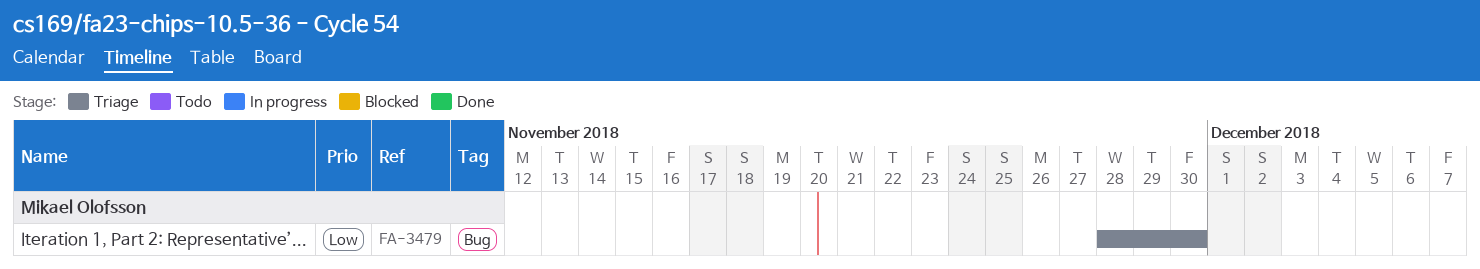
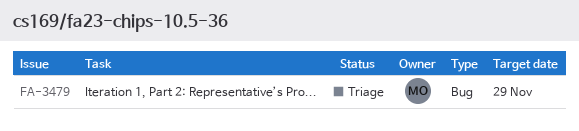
FA-3479, due: Nov 30 -> Nov 29

